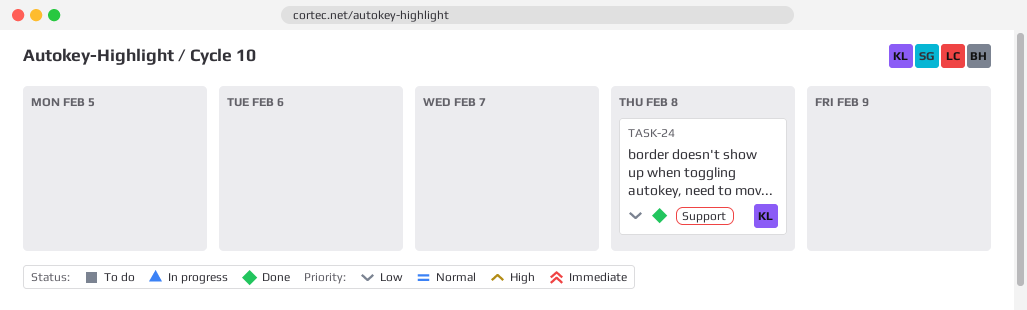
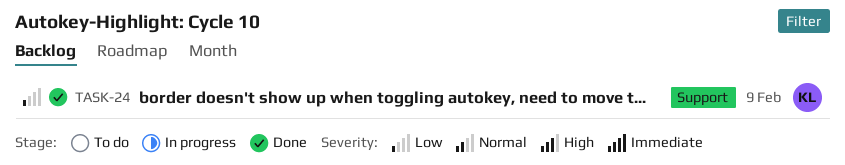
TASK-24, due: Feb 8 -> Feb 9

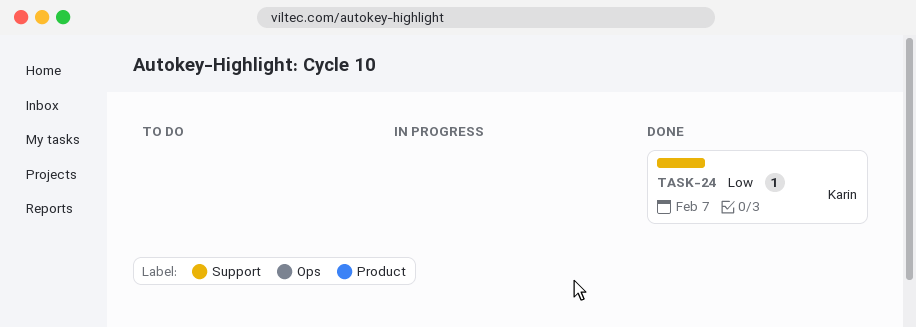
TASK-24, due: Feb 9 -> Feb 7

